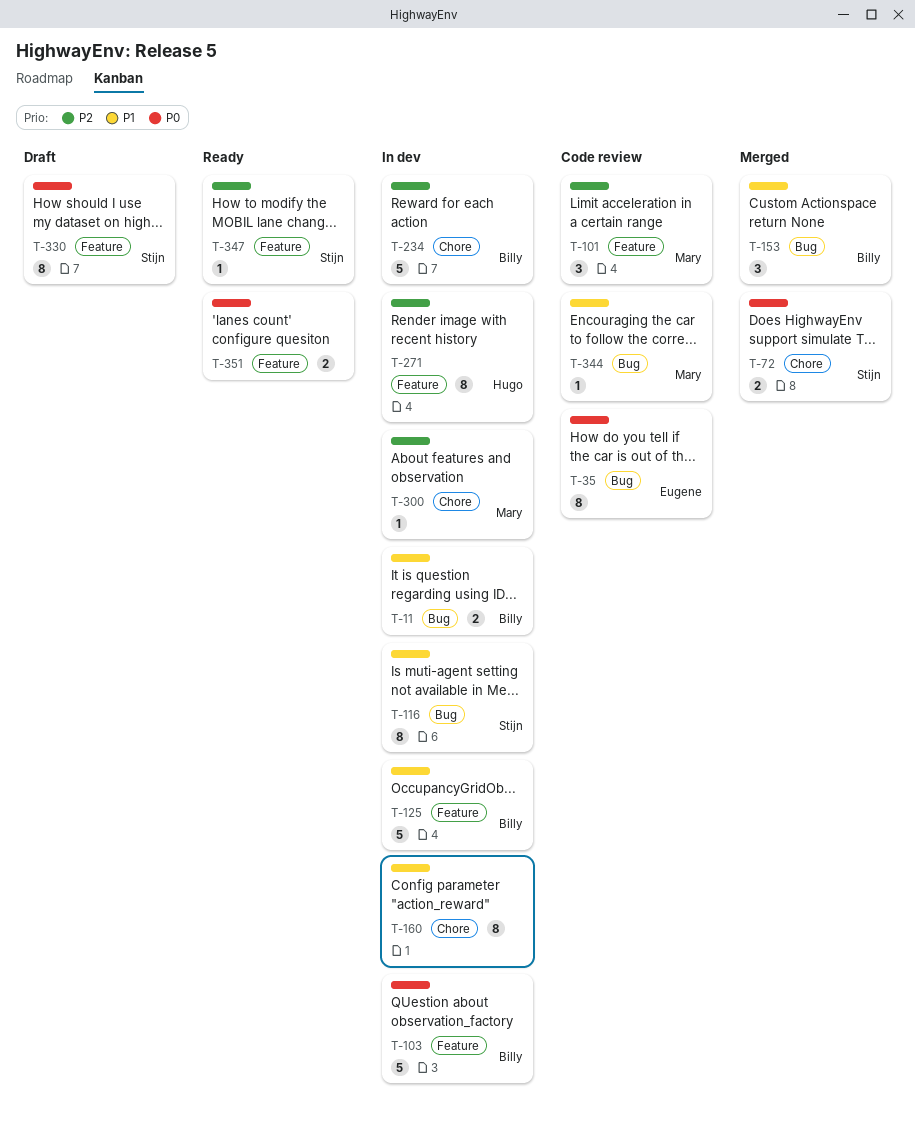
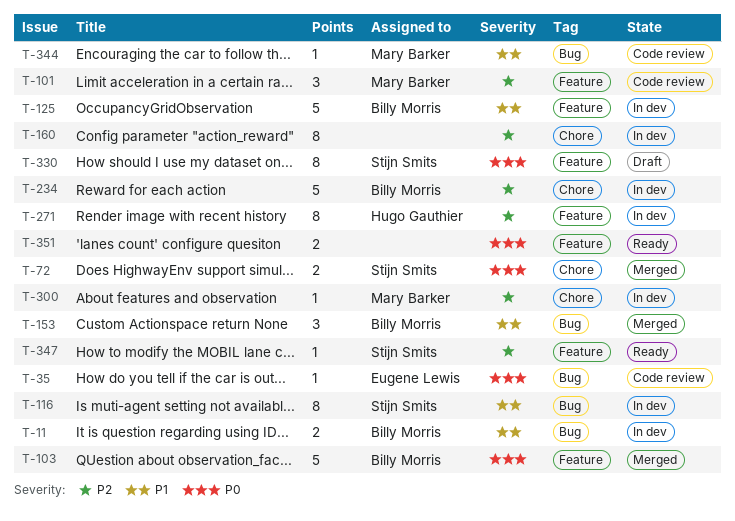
T-35, estimate: 8 -> 1
T-103, status: In dev -> Merged
T-160, priority: P1 -> P2

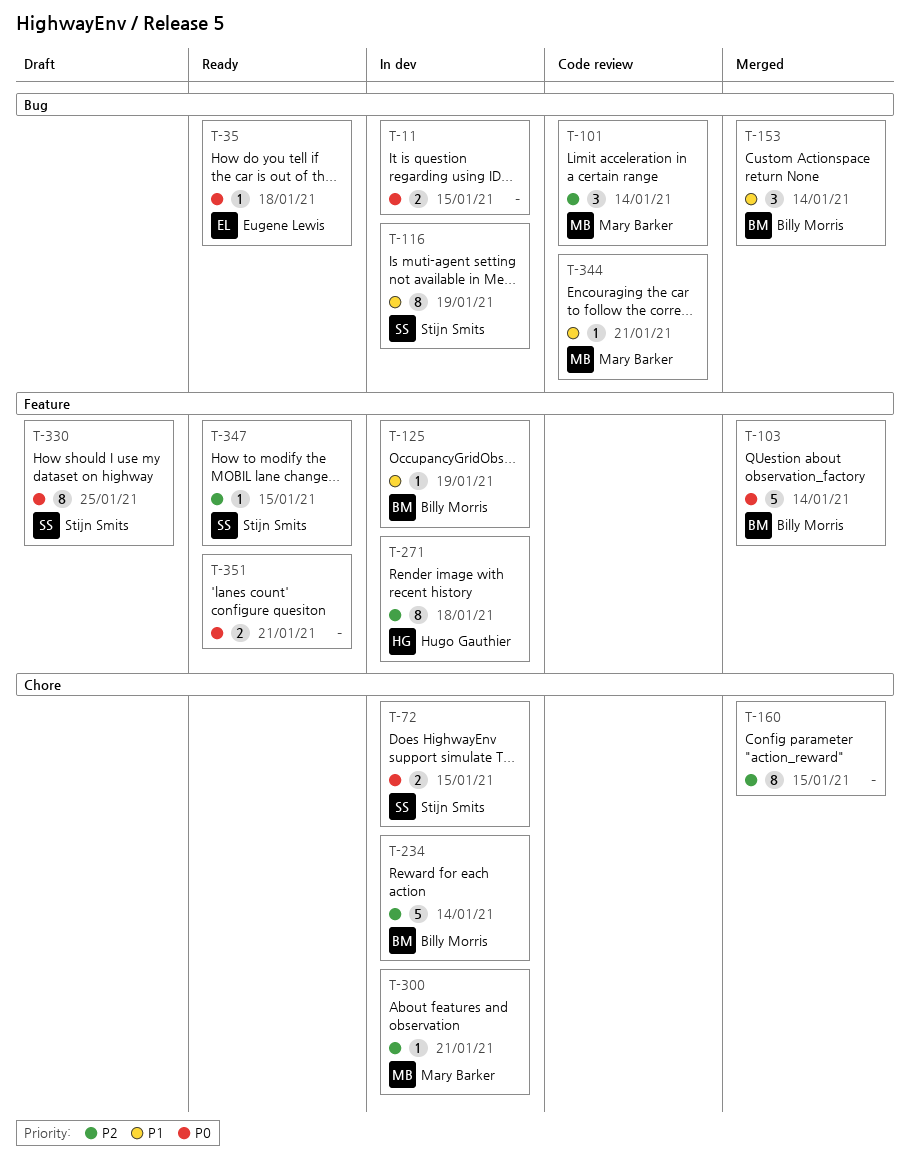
T-11, owner: Billy Morris -> none
T-11, priority: P1 -> P0
T-35, status: Code review -> Ready
T-72, status: Merged -> In dev
T-101, label: Feature -> Bug
T-125, estimate: 5 -> 1
T-160, status: In dev -> Merged

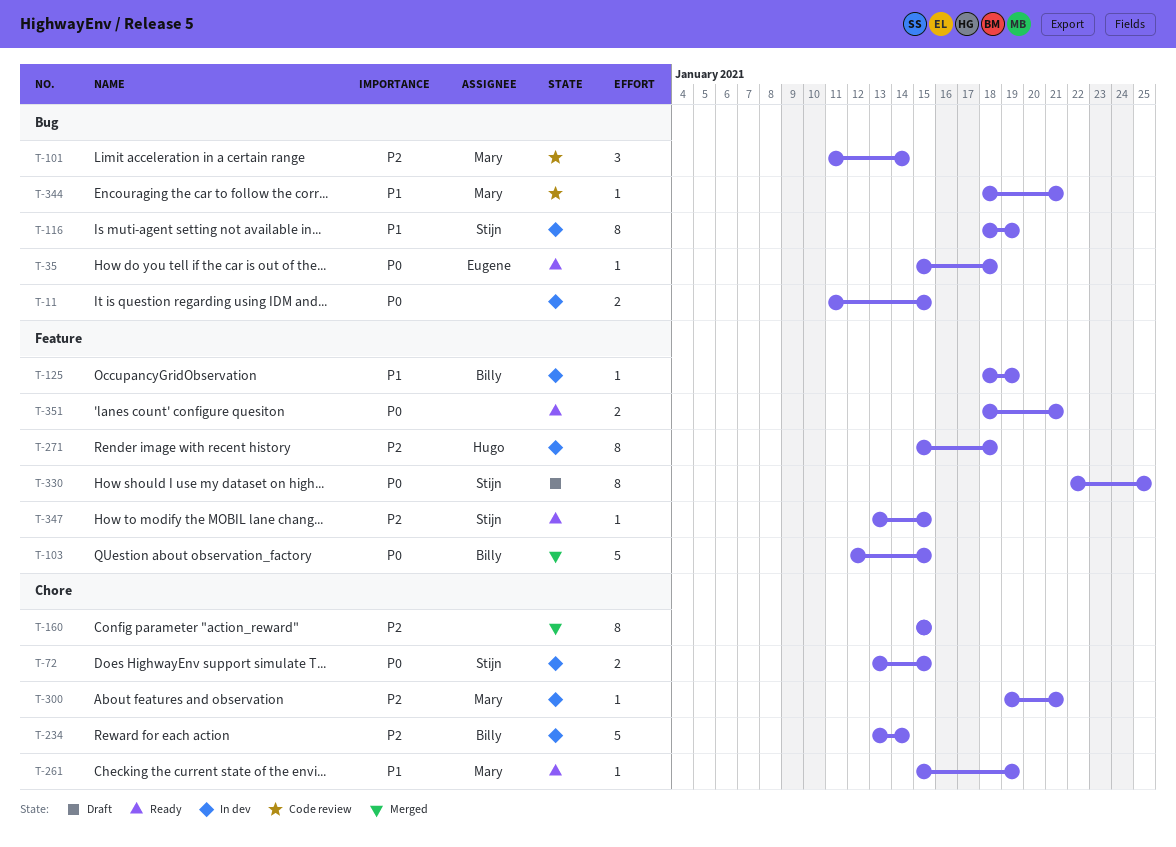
T-103, due: Jan 14 -> Jan 15
T-153: present -> none
T-261: none -> present

